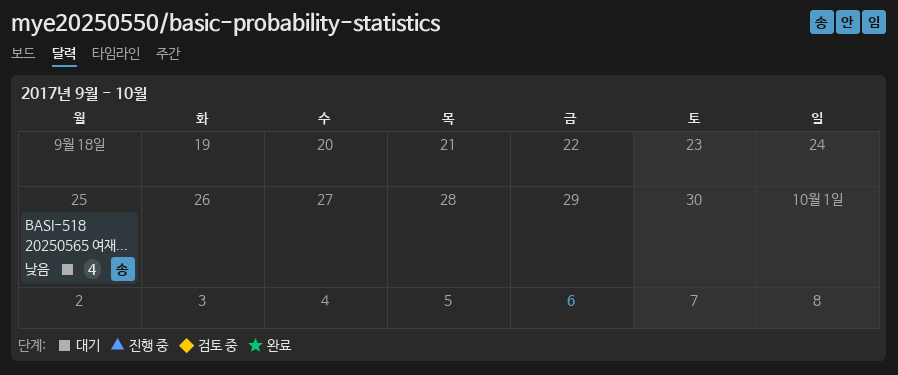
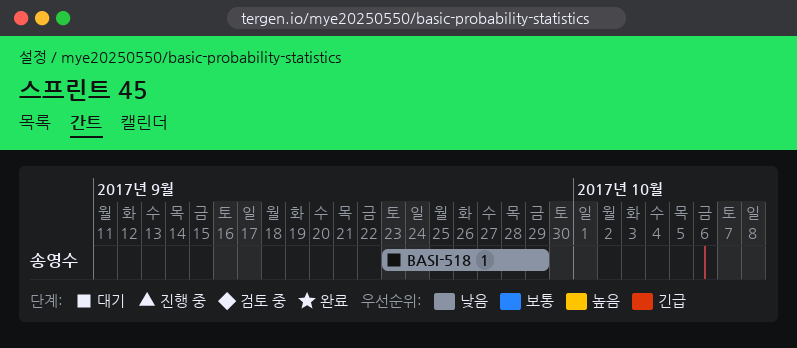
BASI-518, estimate: 4 -> 1
BASI-518, due: Sep 25 -> Sep 29

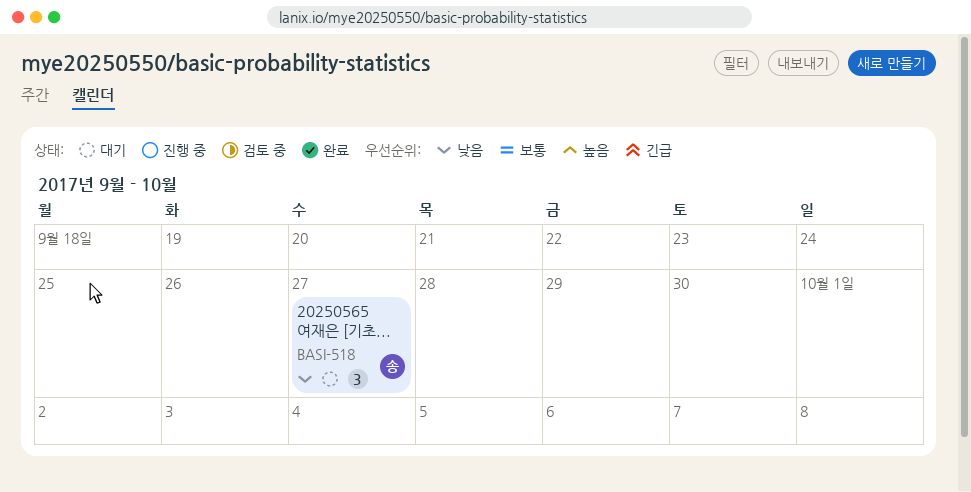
BASI-518, estimate: 1 -> 3
BASI-518, due: Sep 29 -> Sep 27

